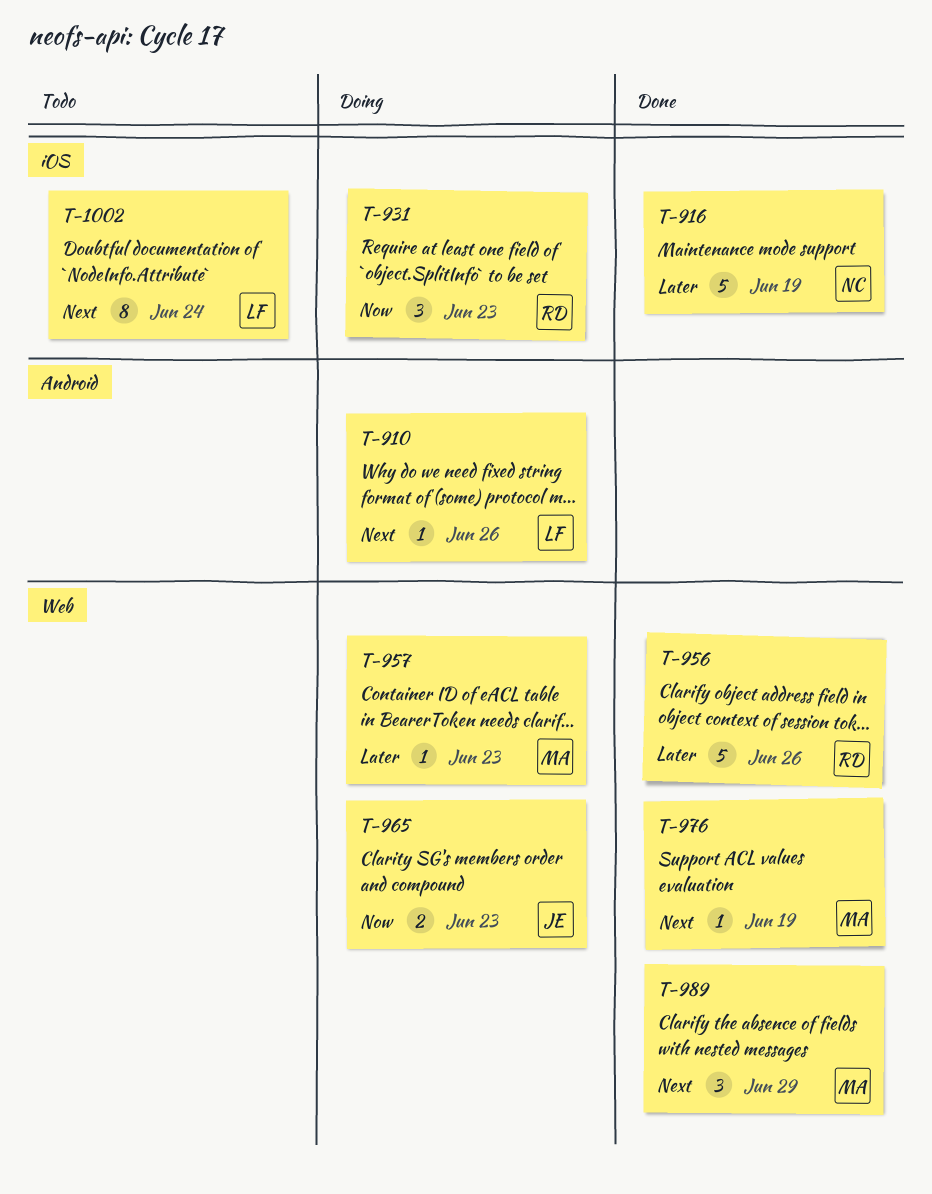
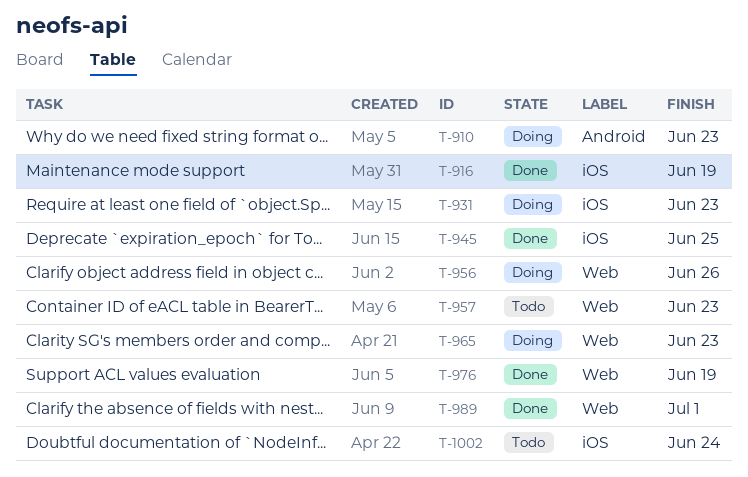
T-910, due: Jun 26 -> Jun 23
T-945: none -> present
T-956, status: Done -> Doing
T-957, status: Doing -> Todo
T-989, due: Jun 29 -> Jul 1

